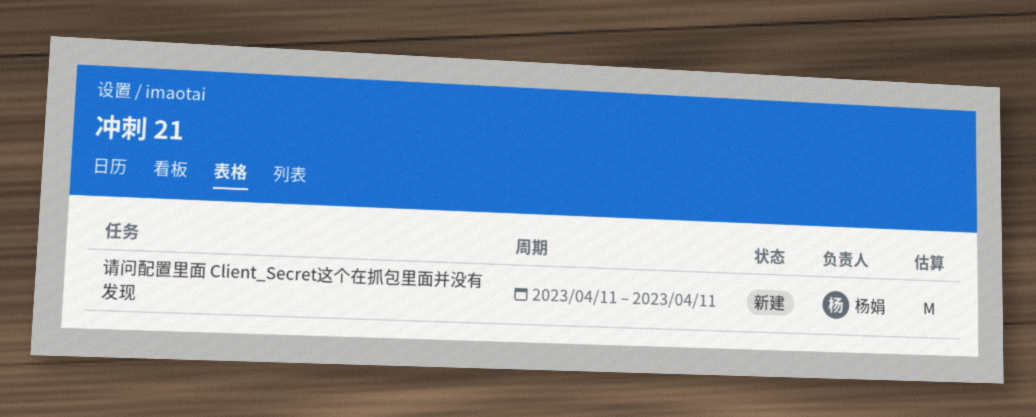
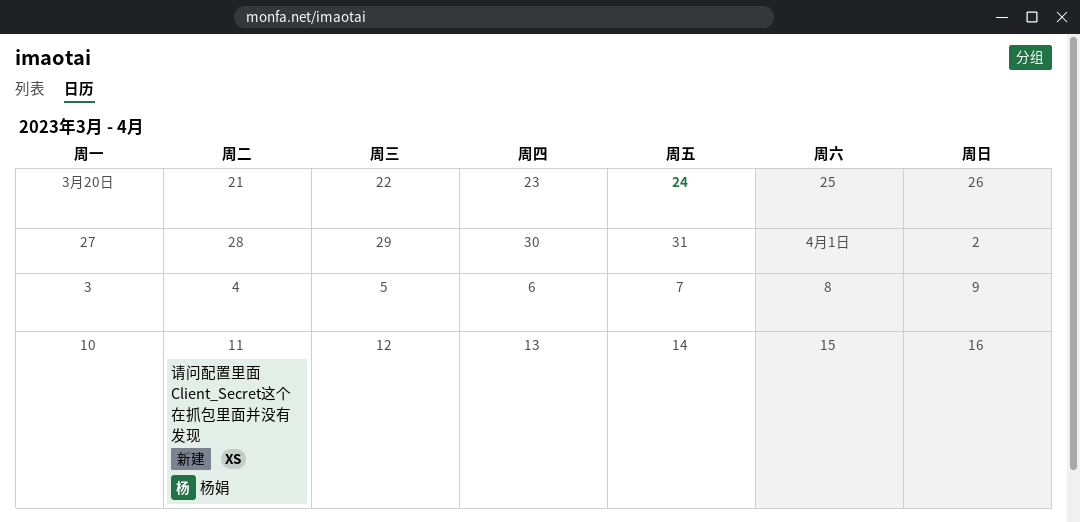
请问配置里面 Client_Secret这个在抓包里面并没有发现, estimate: M -> XS

